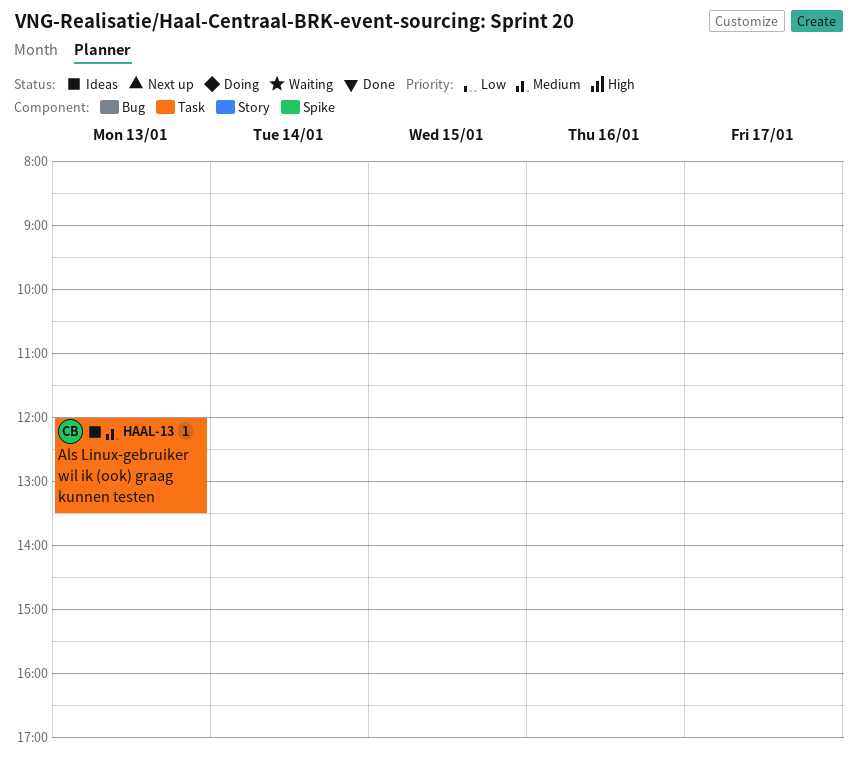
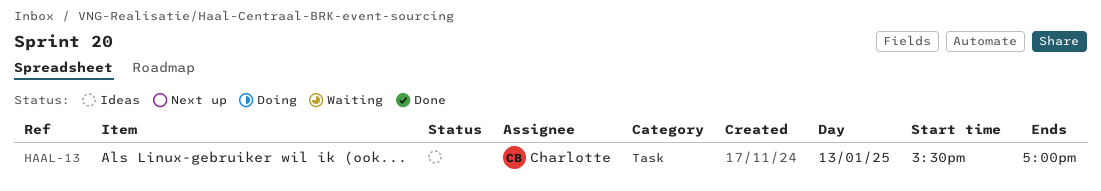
HAAL-13, begins: 12:00 -> 15:30
HAAL-13, ends: 13:30 -> 17:00

